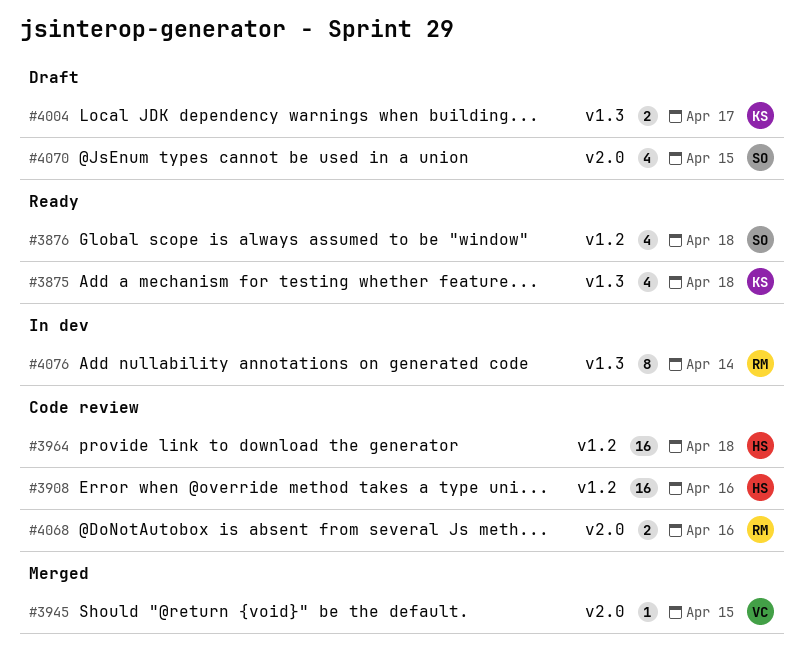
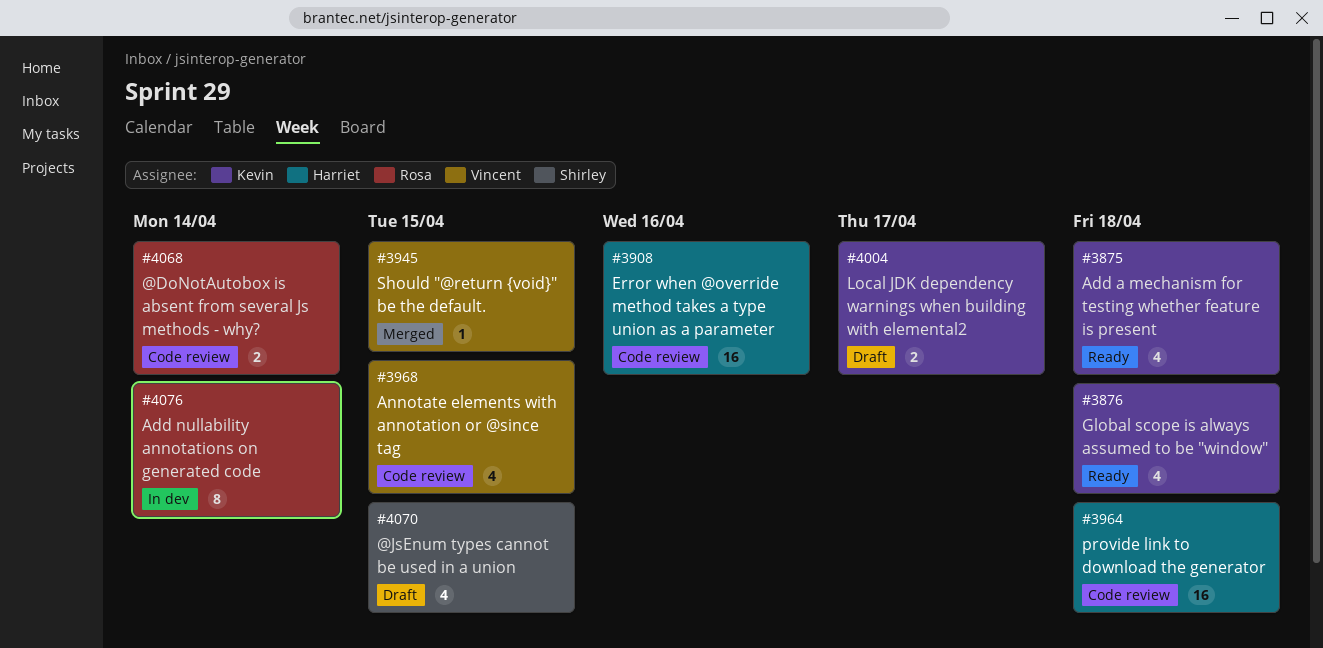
#3876, owner: Shirley -> Kevin
#3968: none -> present
#4068, due: Apr 16 -> Apr 14

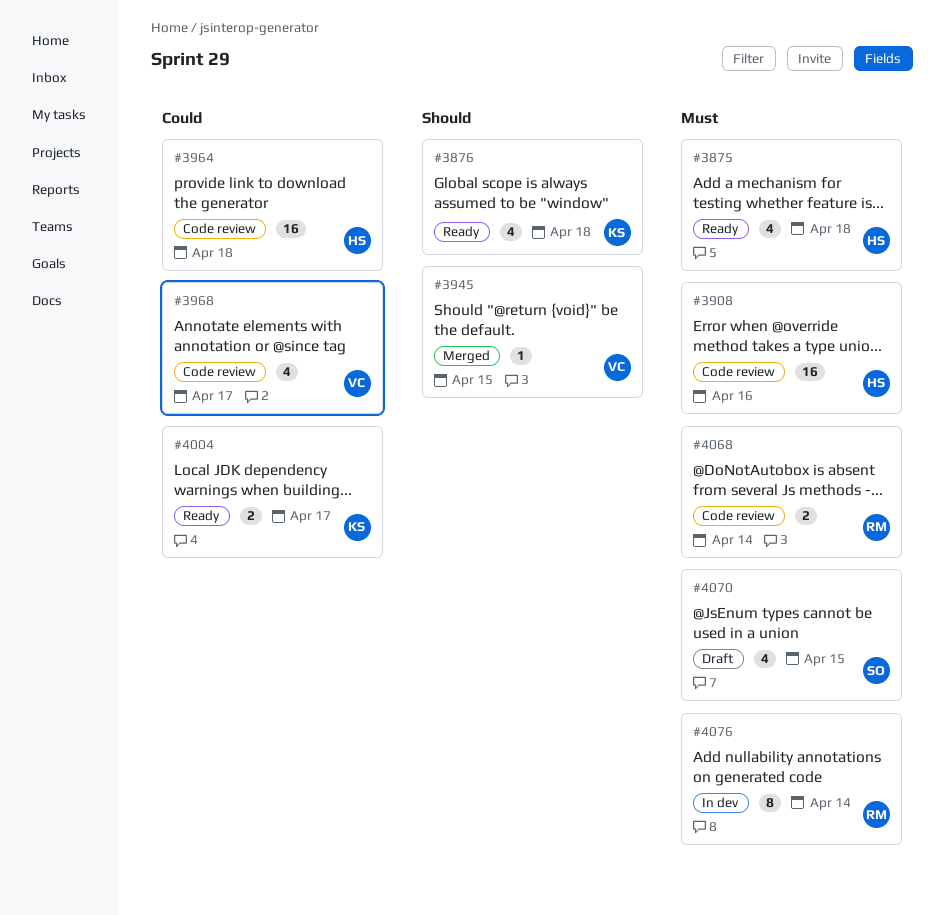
#3875, owner: Kevin -> Harriet
#3968, due: Apr 15 -> Apr 17
#4004, status: Draft -> Ready

